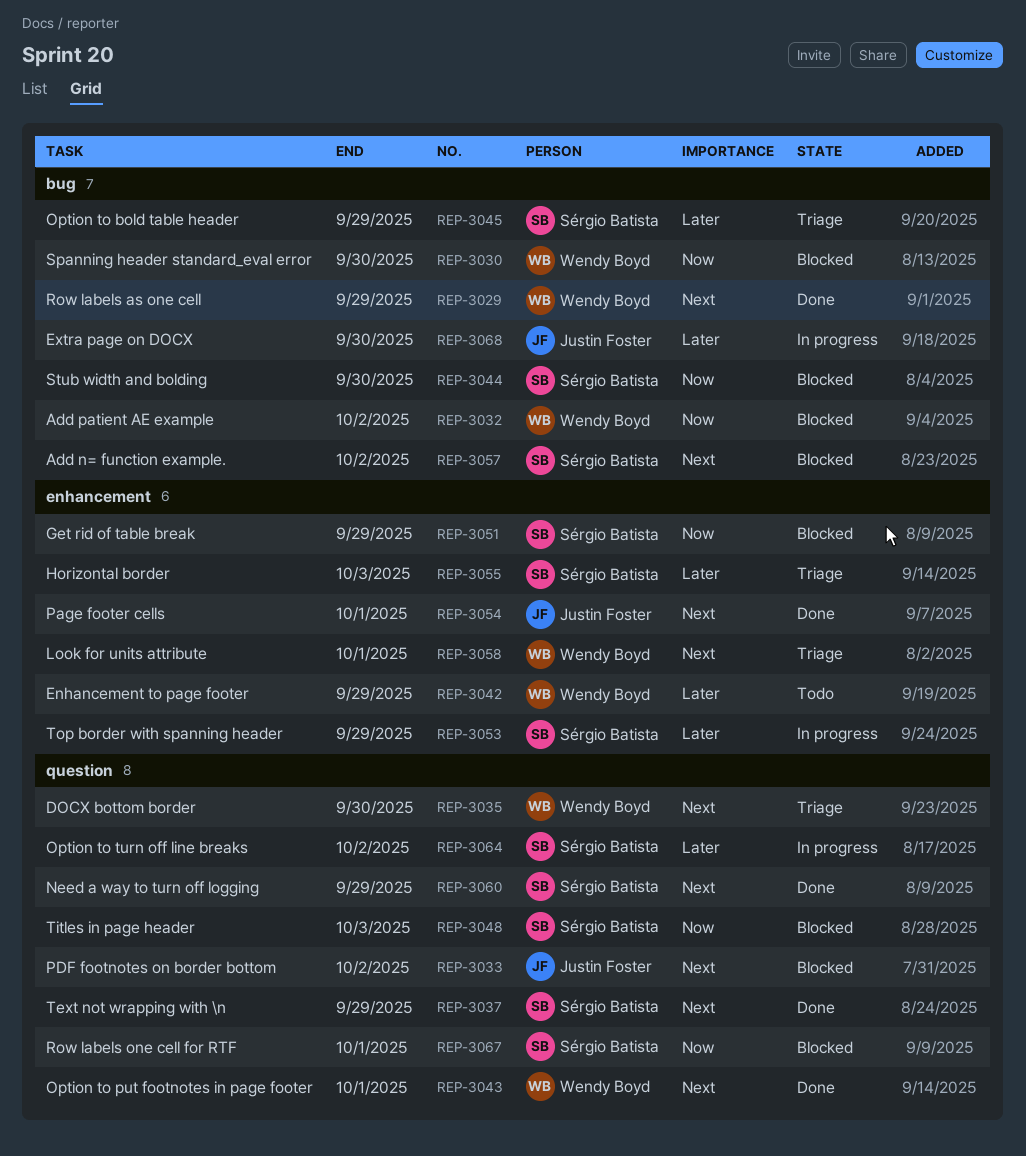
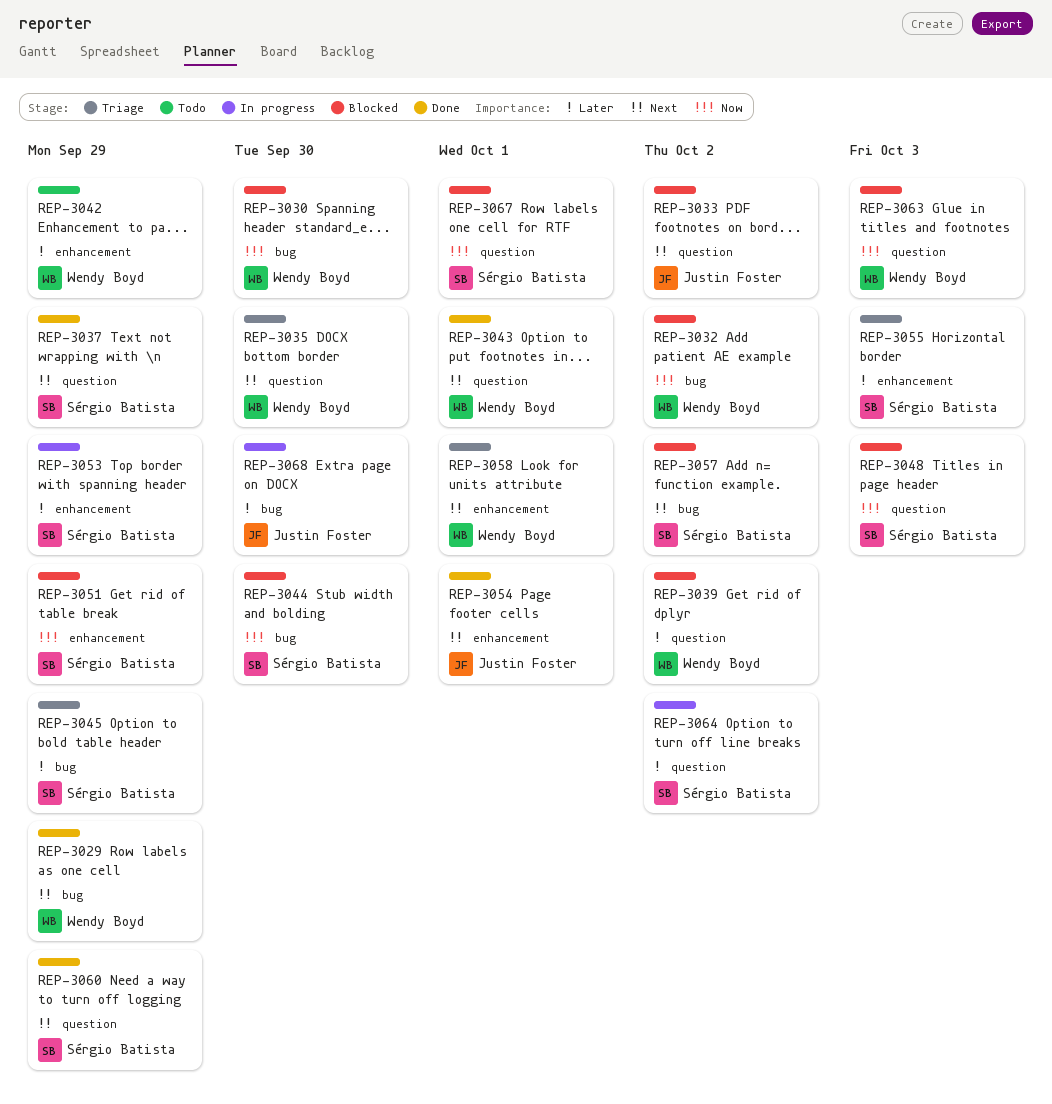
REP-3039: none -> present
REP-3063: none -> present

